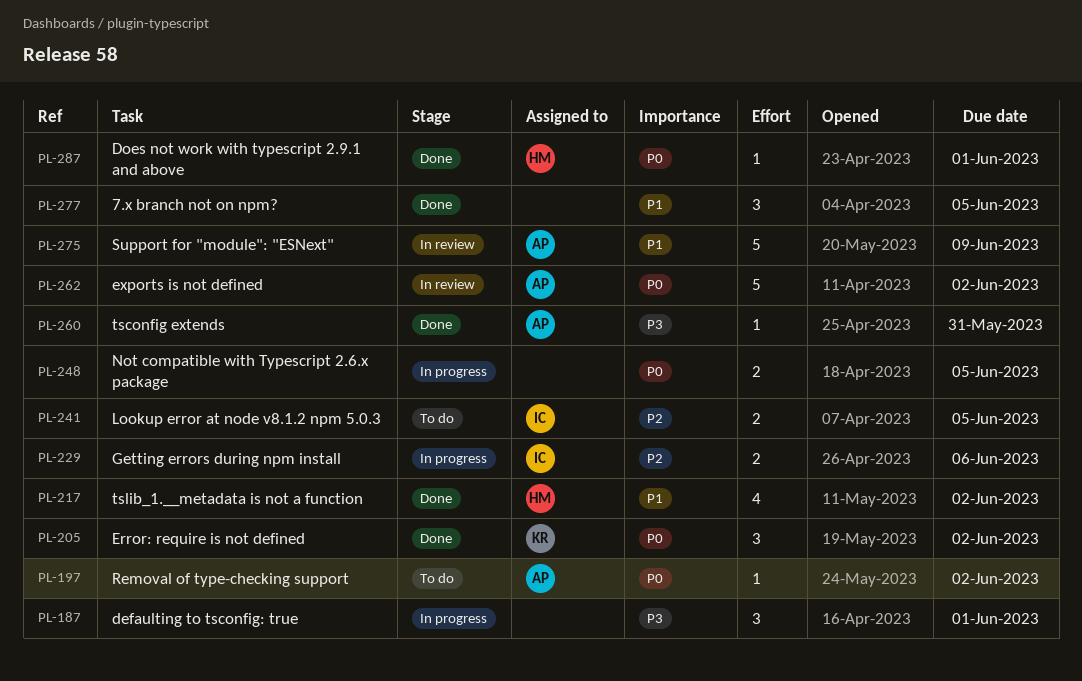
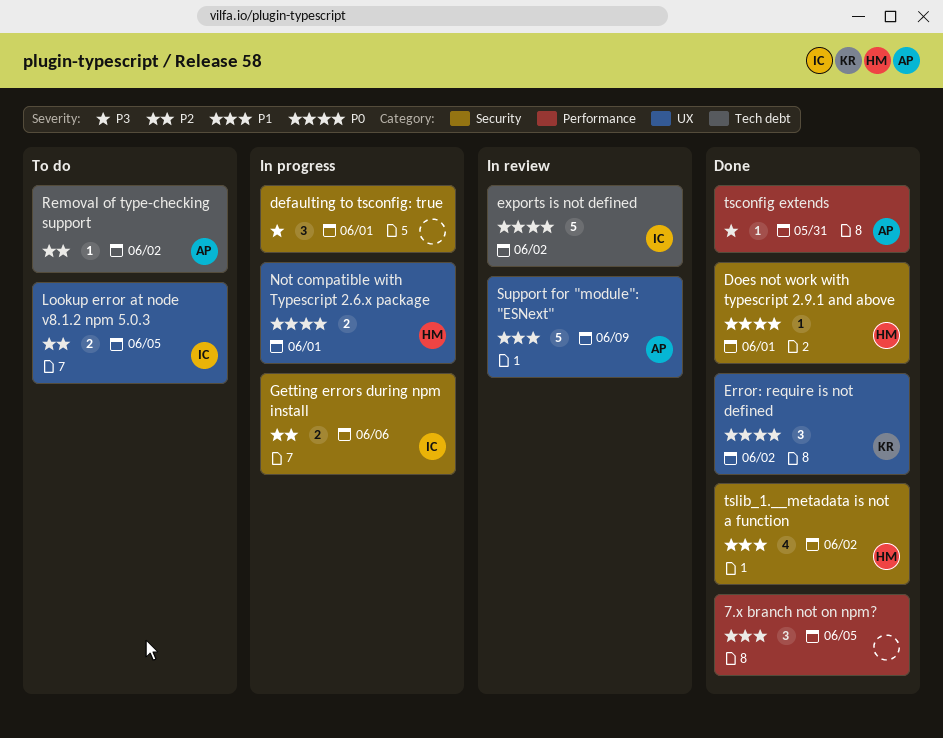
exports is not defined, owner: AP -> IC
Not compatible with Typescript 2.6.x package, owner: none -> HM
Not compatible with Typescript 2.6.x package, due: Jun 5 -> Jun 1
Removal of type-checking support, priority: P0 -> P2

